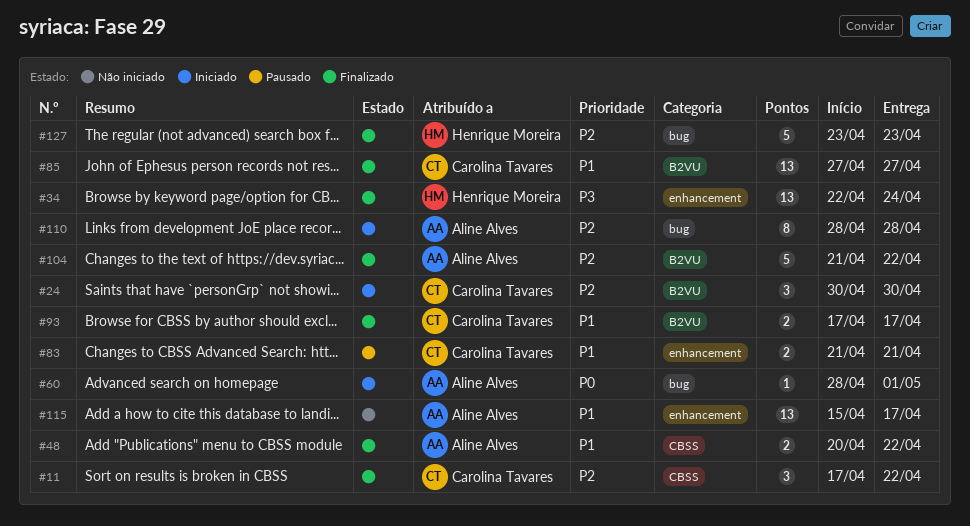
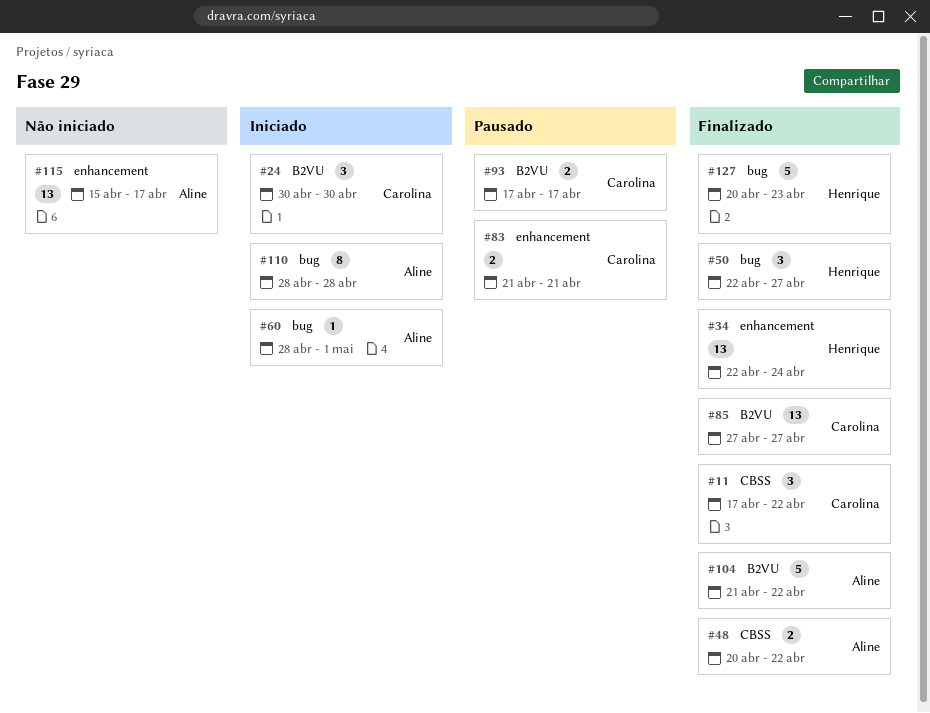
#50: none -> present
#93, status: Finalizado -> Pausado
#127, start: Apr 23 -> Apr 20

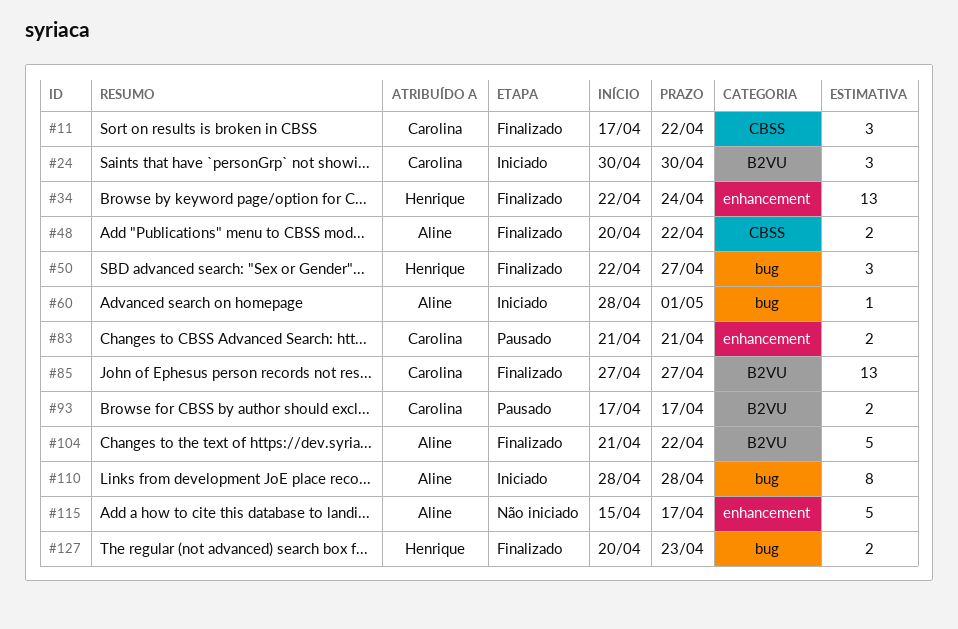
#115, estimate: 13 -> 5
#127, estimate: 5 -> 2

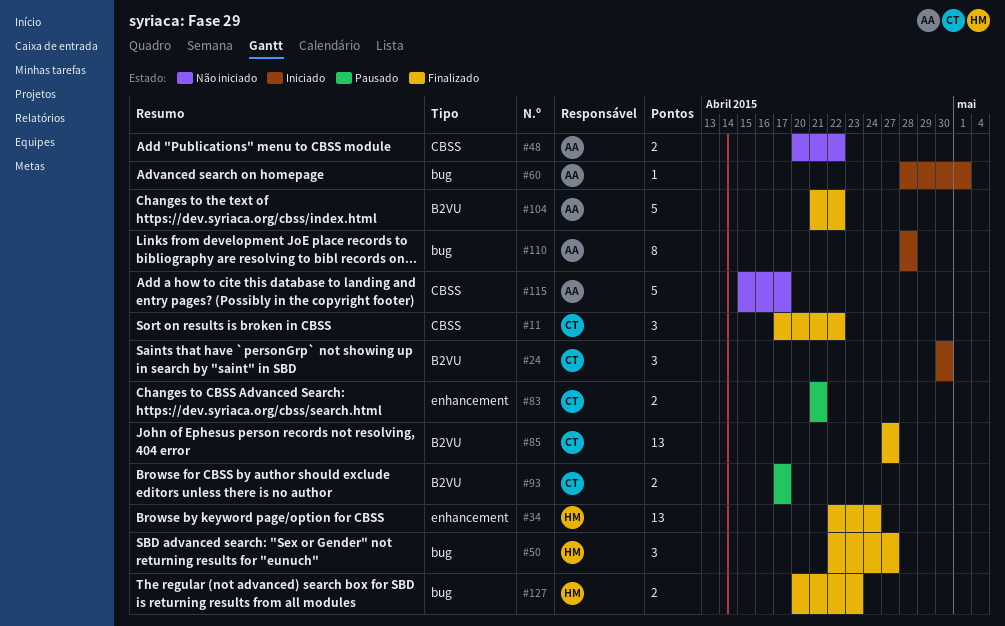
#48, status: Finalizado -> Não iniciado
#115, label: enhancement -> CBSS

